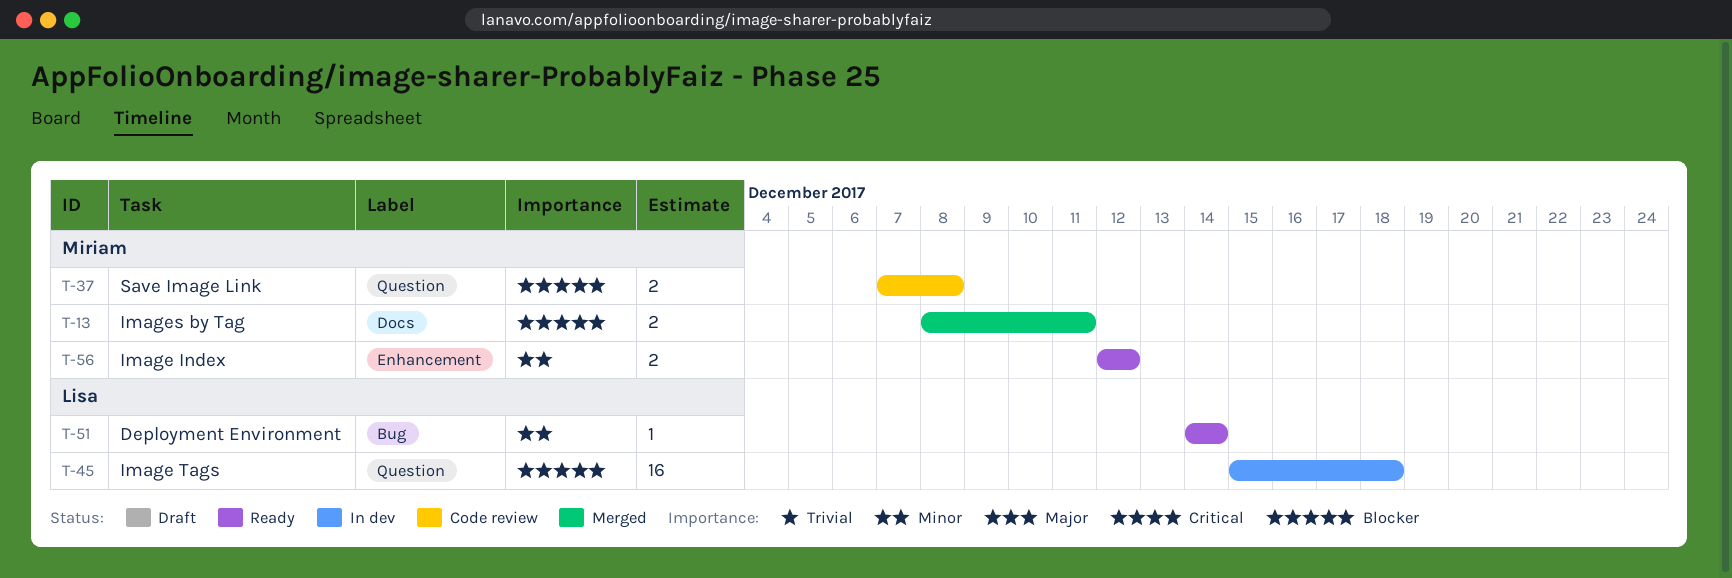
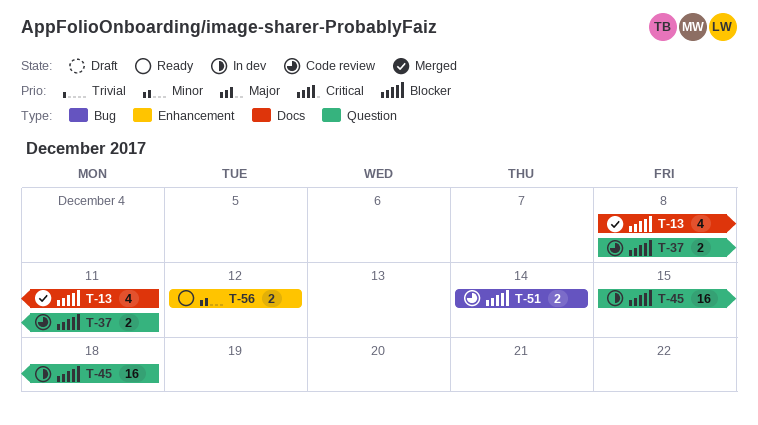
T-13, estimate: 2 -> 4
T-37, start: Dec 7 -> Dec 8
T-37, due: Dec 8 -> Dec 11
T-51, status: Ready -> Code review
T-51, priority: Minor -> Blocker
T-51, estimate: 1 -> 2

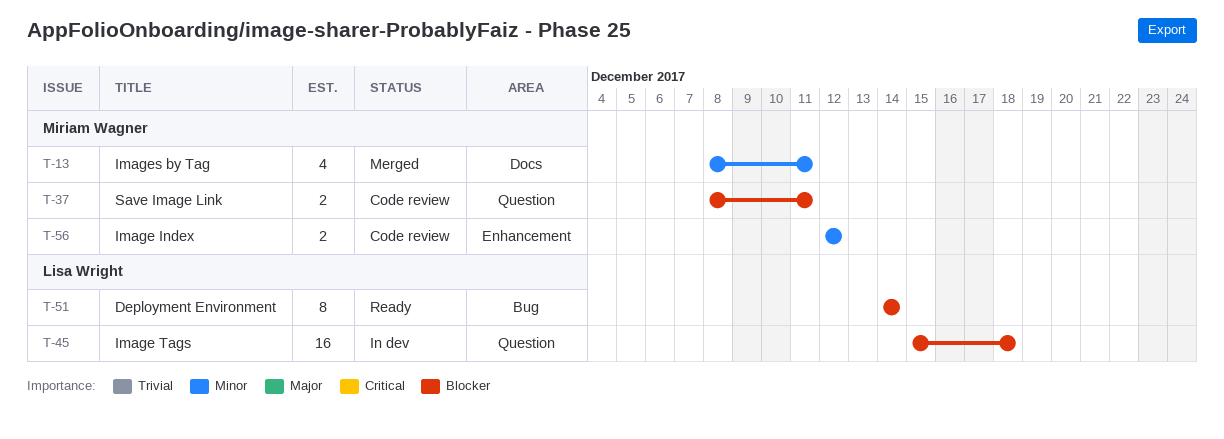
T-13, priority: Blocker -> Minor
T-51, status: Code review -> Ready
T-51, estimate: 2 -> 8
T-56, status: Ready -> Code review

